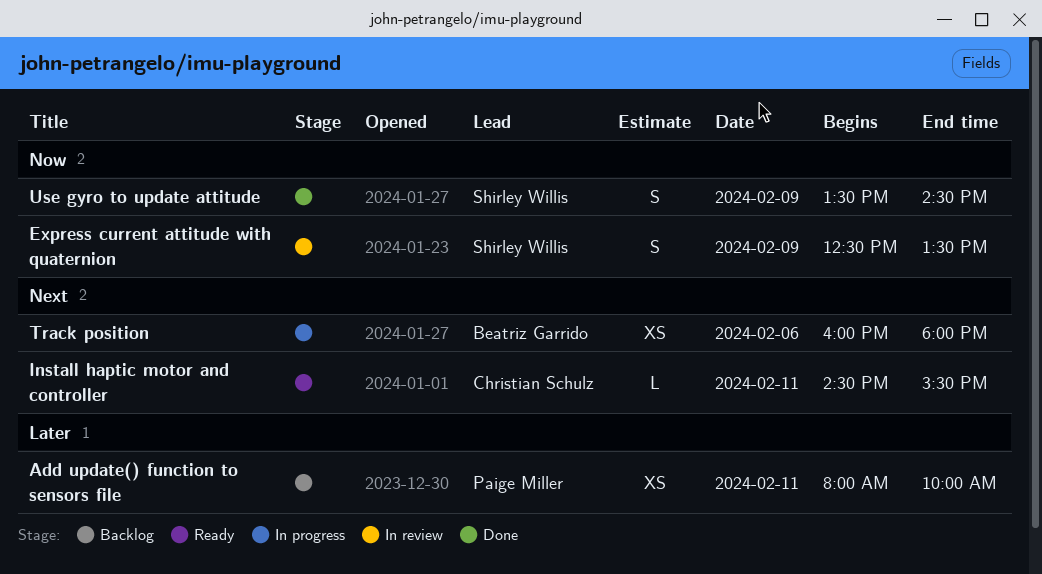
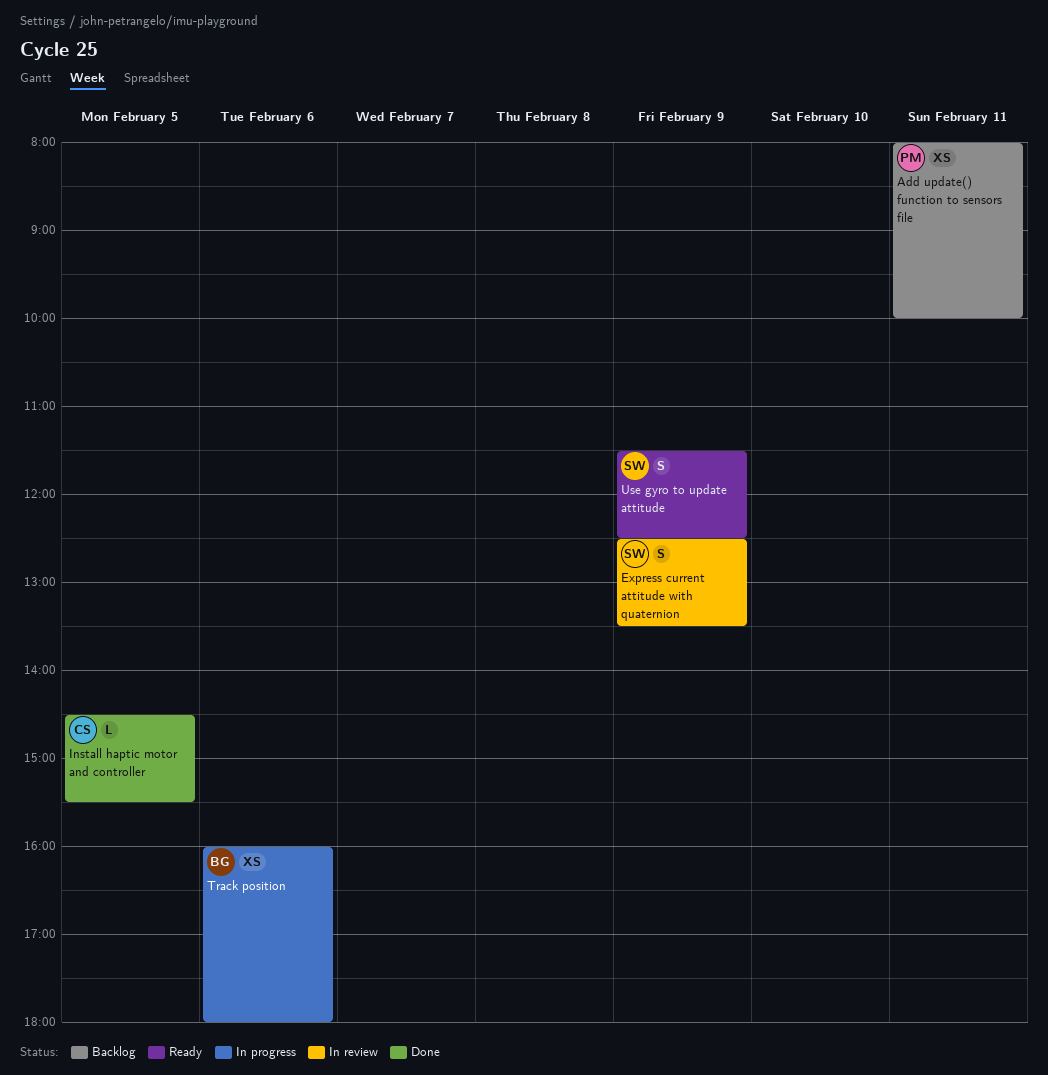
Install haptic motor and controller, status: Ready -> Done
Install haptic motor and controller, day: Feb 11 -> Feb 5
Use gyro to update attitude, status: Done -> Ready
Use gyro to update attitude, begins: 13:30 -> 11:30
Use gyro to update attitude, ends: 14:30 -> 12:30

